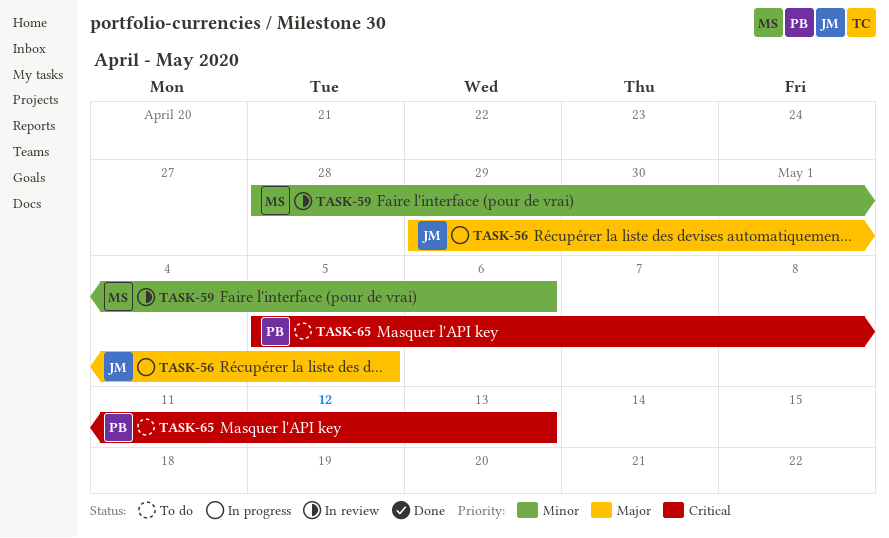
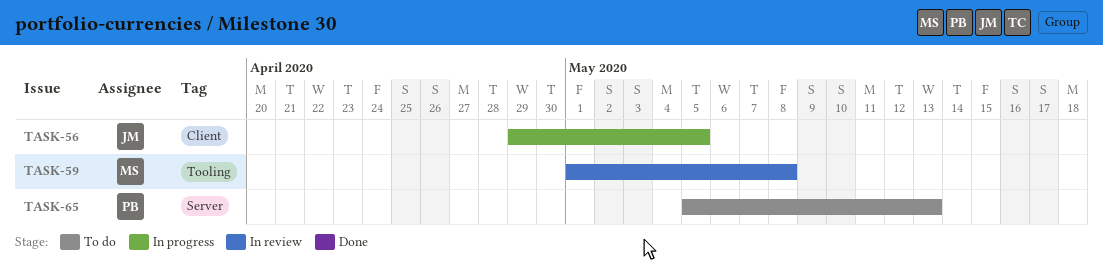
TASK-59, start: Apr 28 -> May 1
TASK-59, due: May 6 -> May 8

